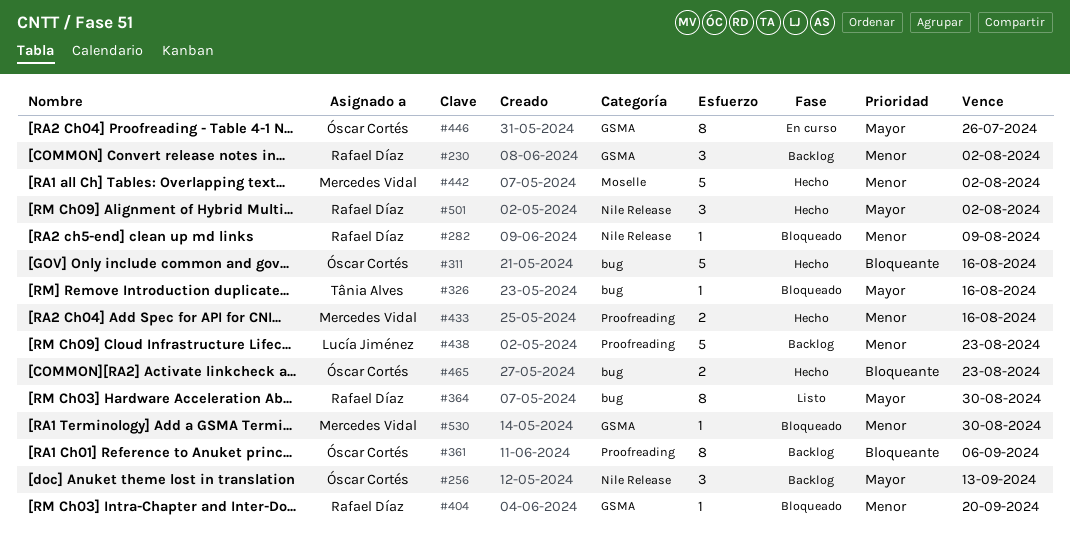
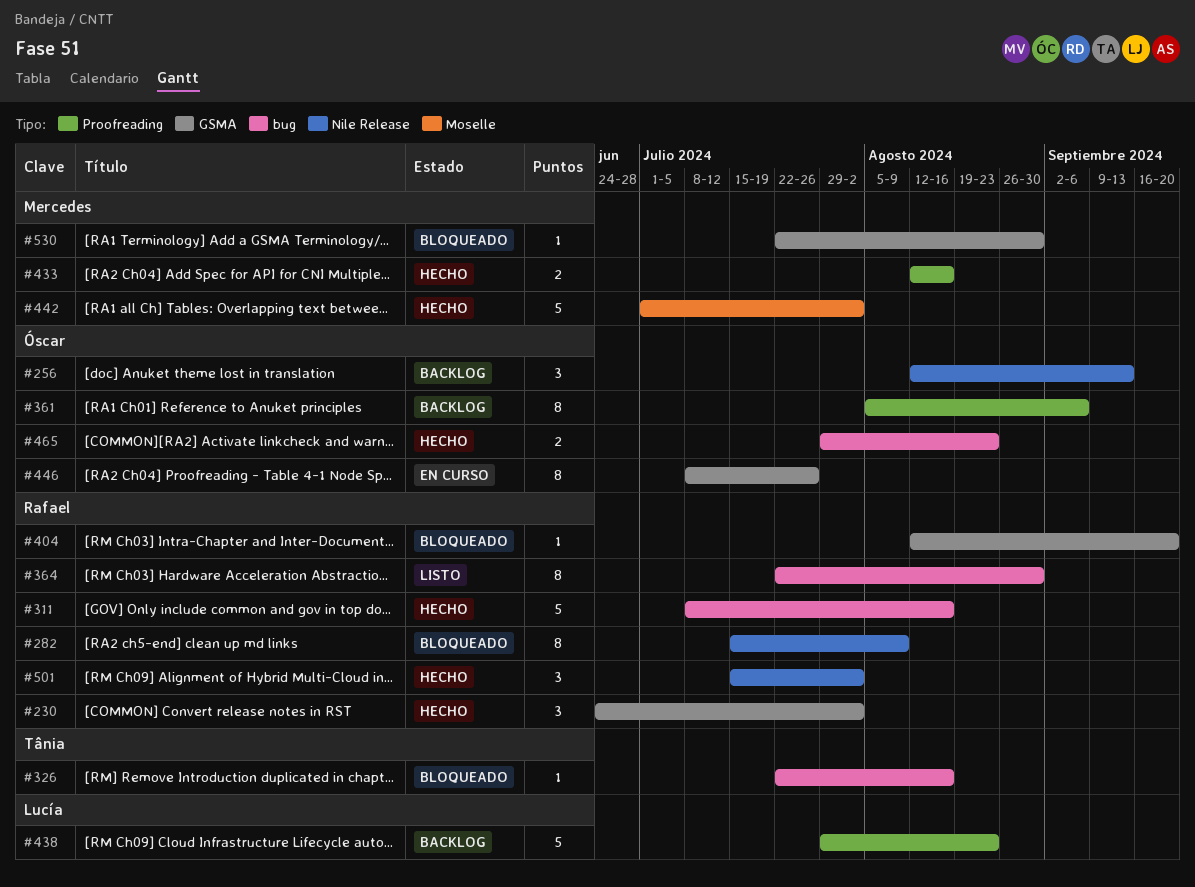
#230, status: Backlog -> Hecho
#282, estimate: 1 -> 8
#311, owner: Óscar Cortés -> Rafael Díaz

